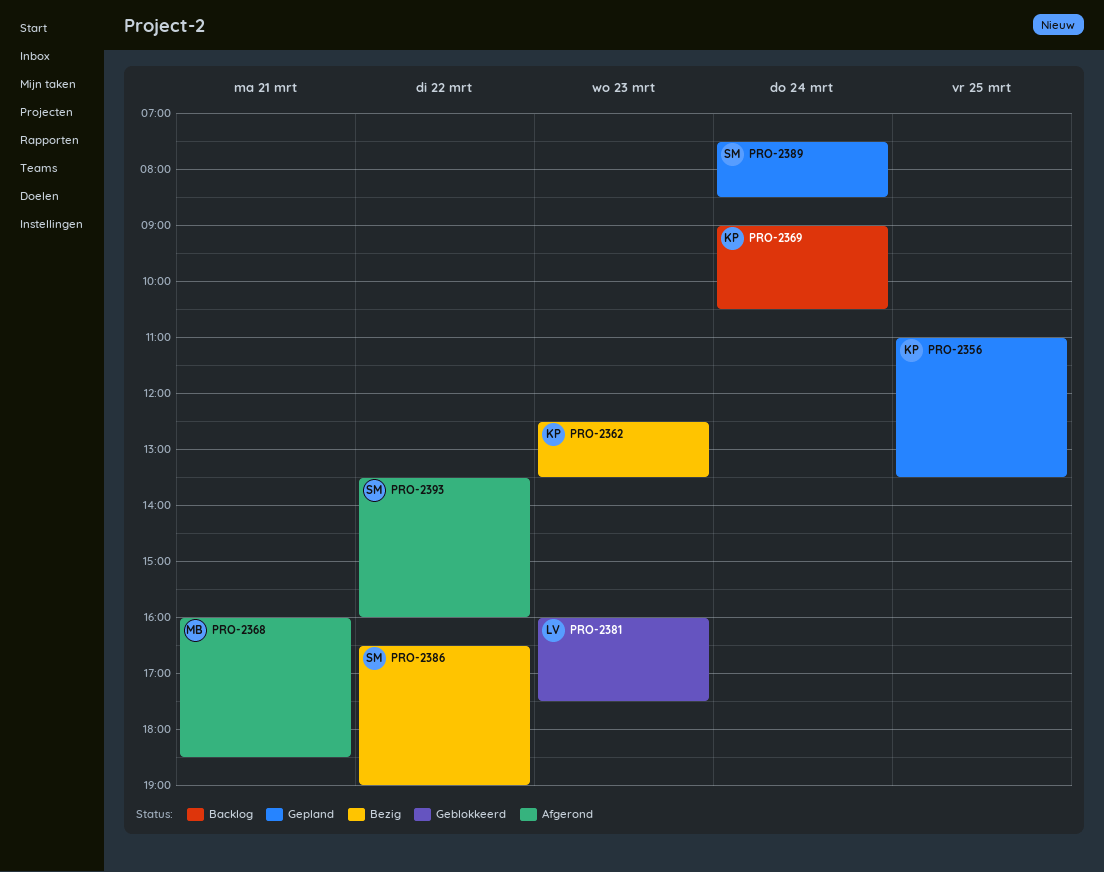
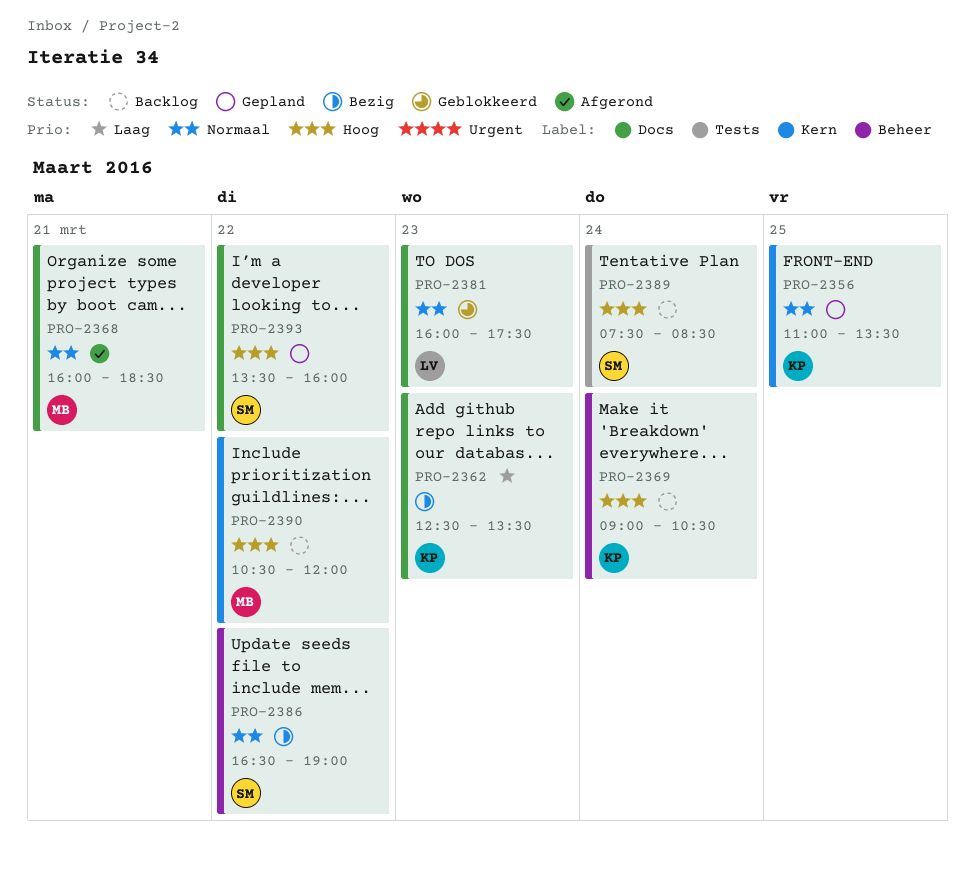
PRO-2389, status: Gepland -> Backlog
PRO-2390: none -> present
PRO-2393, status: Afgerond -> Gepland

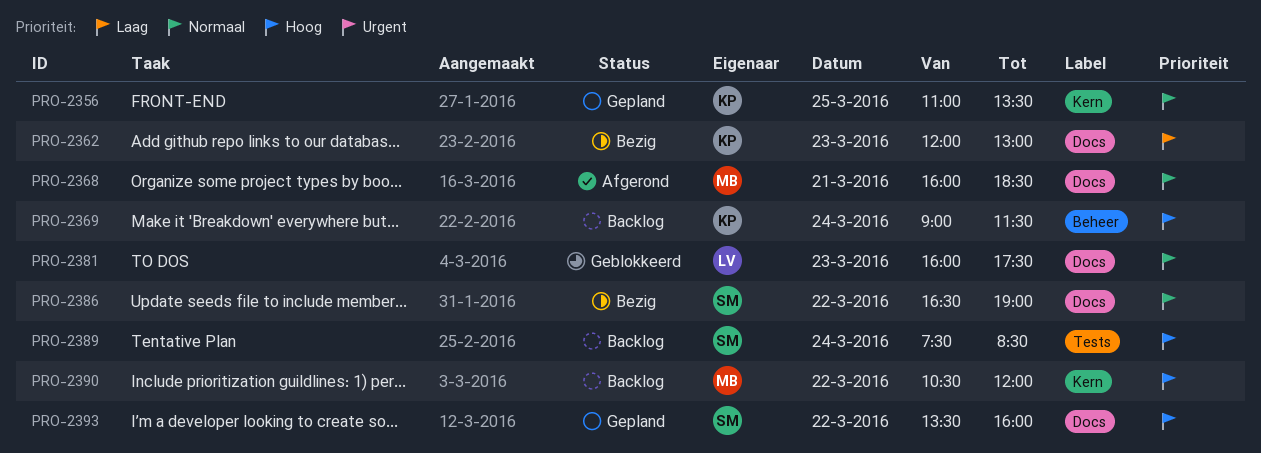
PRO-2362, begins: 12:30 -> 12:00
PRO-2362, ends: 13:30 -> 13:00
PRO-2369, ends: 10:30 -> 11:30
PRO-2386, label: Beheer -> Docs

